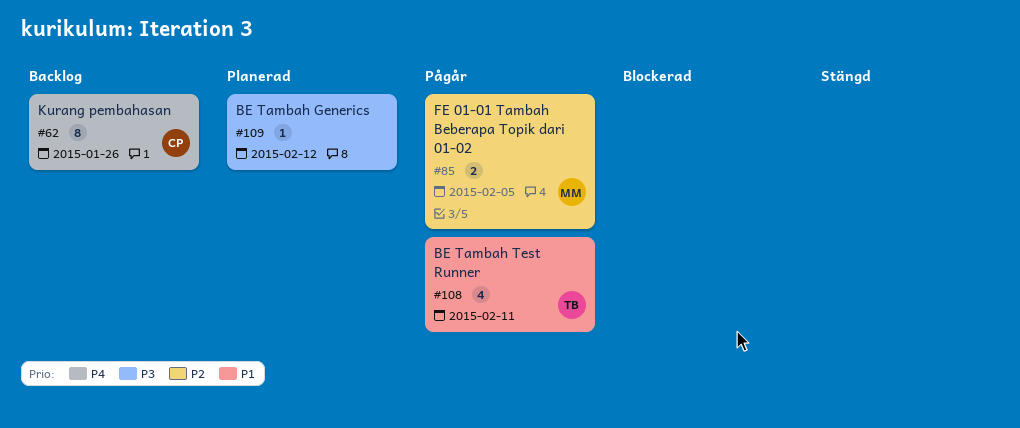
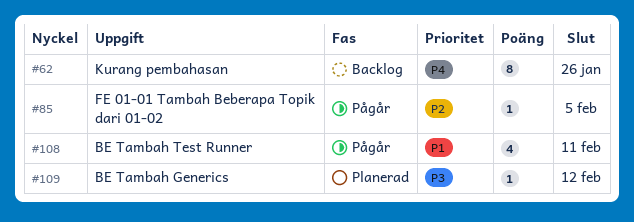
#85, estimate: 2 -> 1

